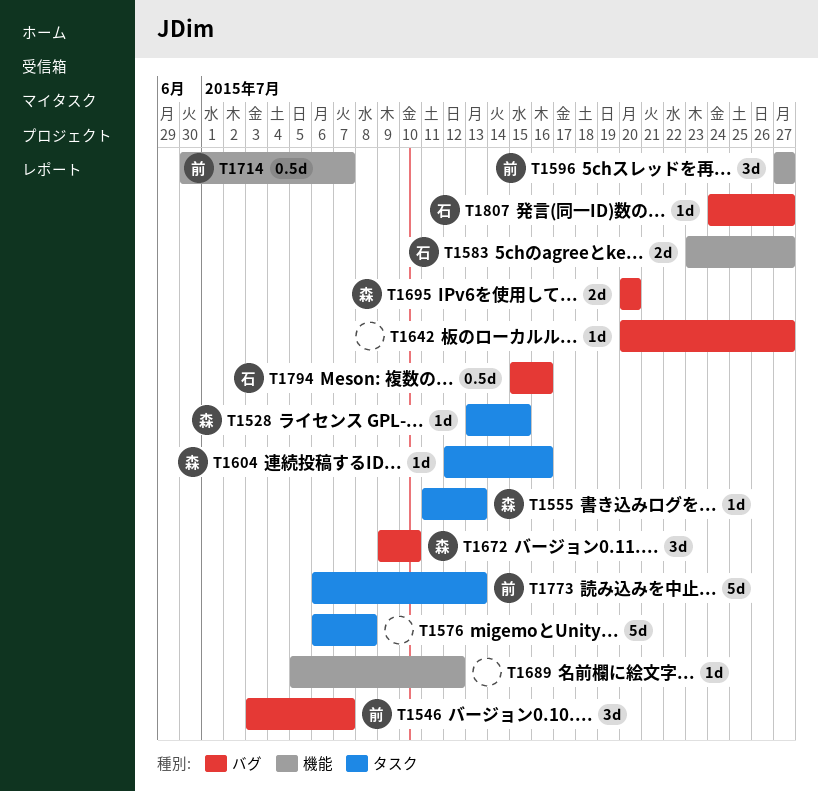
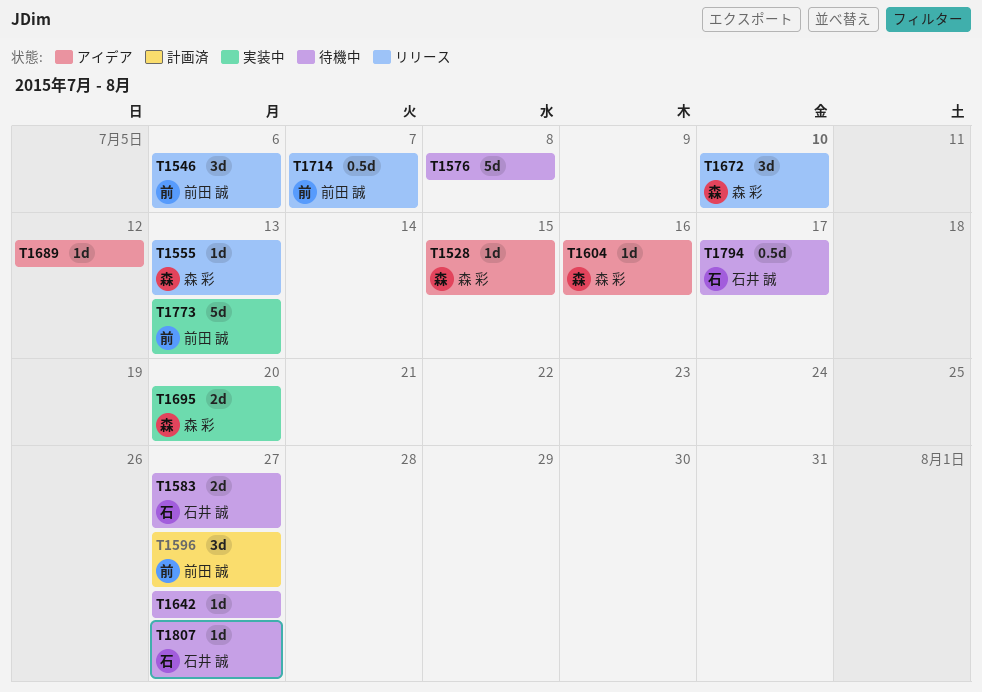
T1546, due: Jul 7 -> Jul 6
T1794, due: Jul 16 -> Jul 17

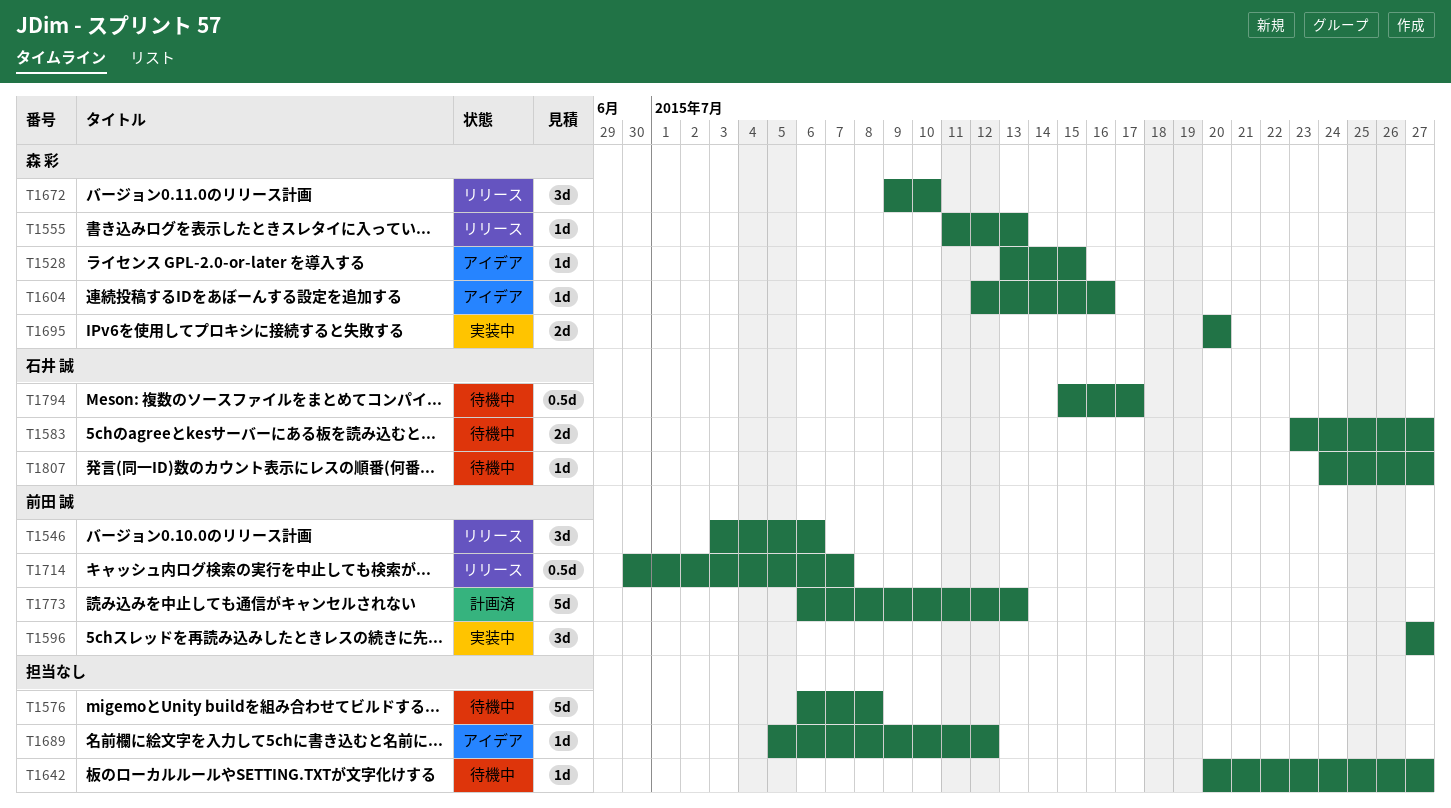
T1596, status: 計画済 -> 実装中
T1773, status: 実装中 -> 計画済

